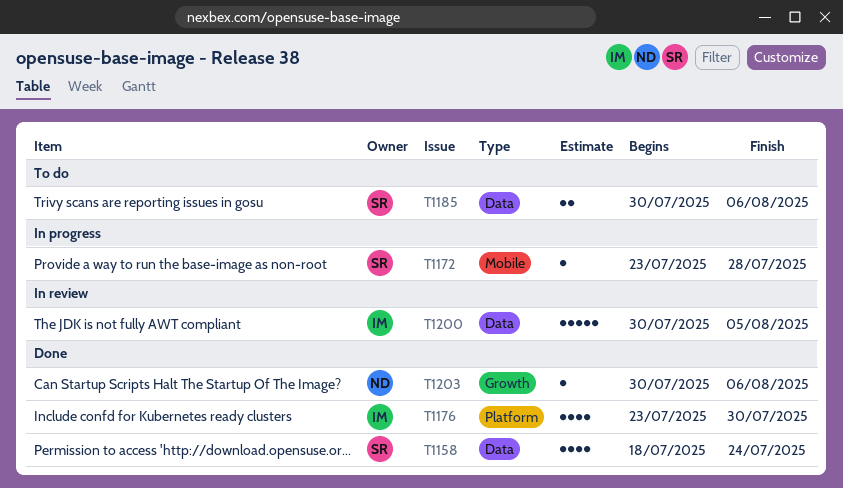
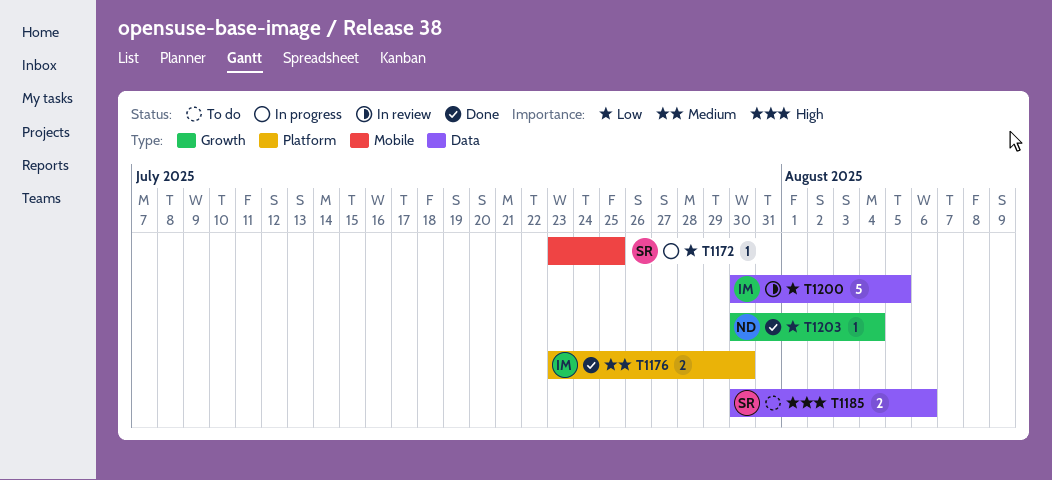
T1158: present -> none
T1172, due: Jul 28 -> Jul 25
T1176, estimate: 4 -> 2
T1203, due: Aug 6 -> Aug 4

